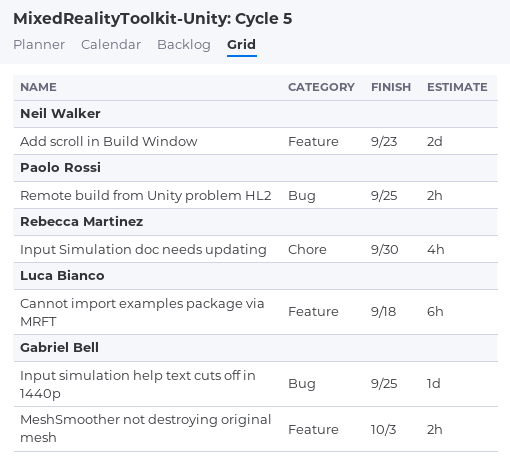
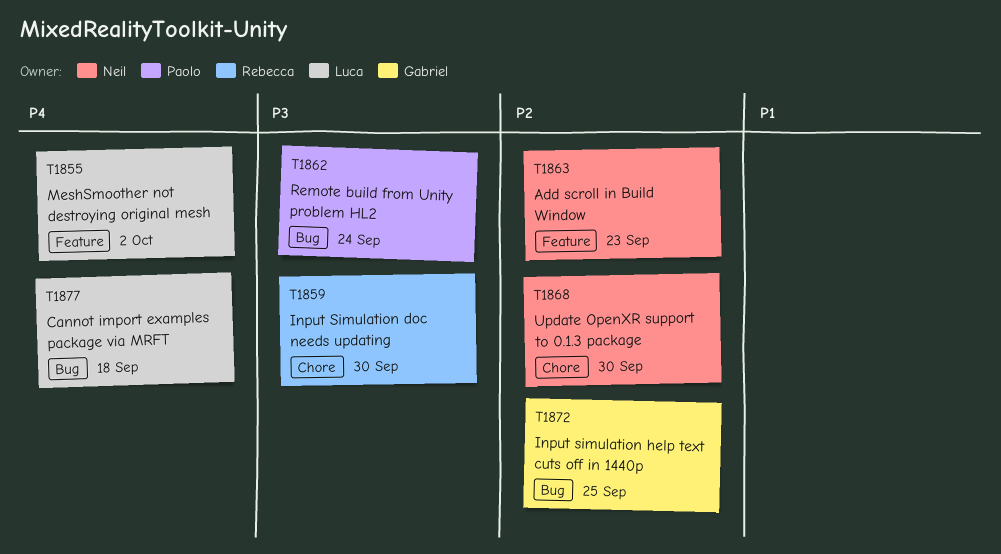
Cannot import examples package via MRFT, label: Feature -> Bug
MeshSmoother not destroying original mesh, owner: Gabriel Bell -> Luca Bianco
MeshSmoother not destroying original mesh, due: Oct 3 -> Oct 2
Remote build from Unity problem HL2, due: Sep 25 -> Sep 24
Update OpenXR support to 0.1.3 package: none -> present

